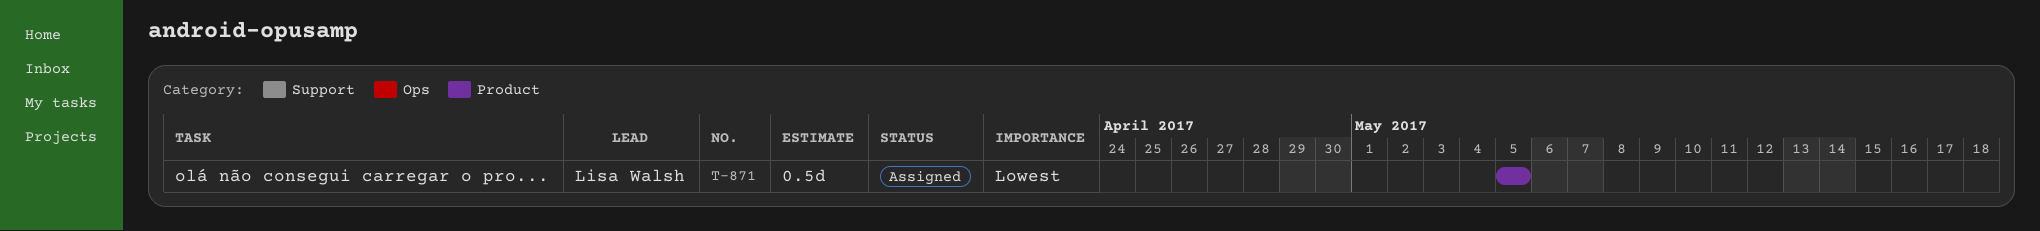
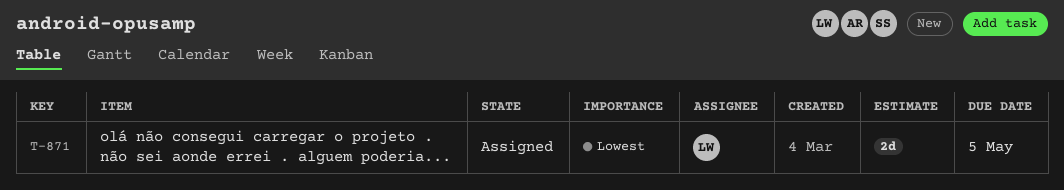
T-871, estimate: 0.5d -> 2d

